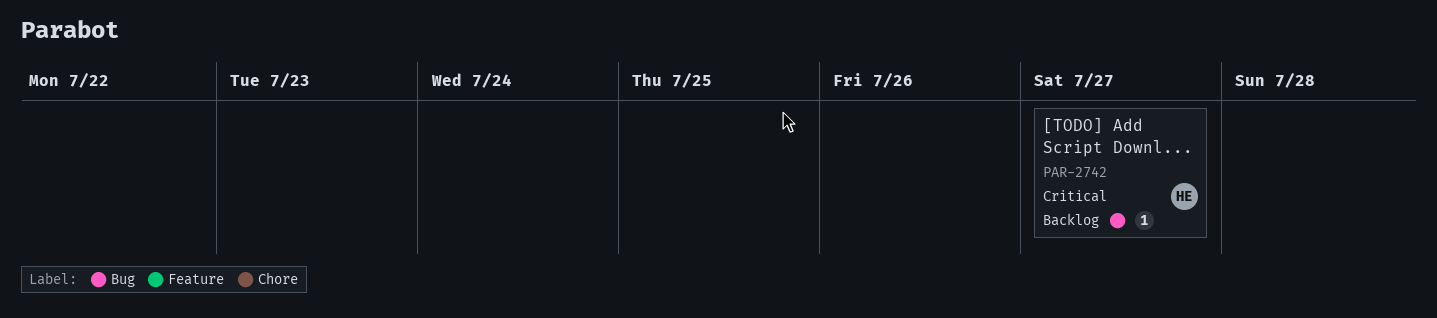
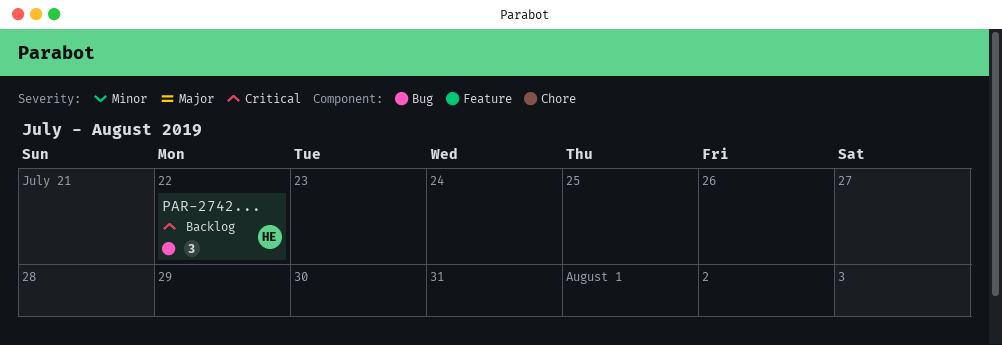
PAR-2742, estimate: 1 -> 3
PAR-2742, due: Jul 27 -> Jul 22

